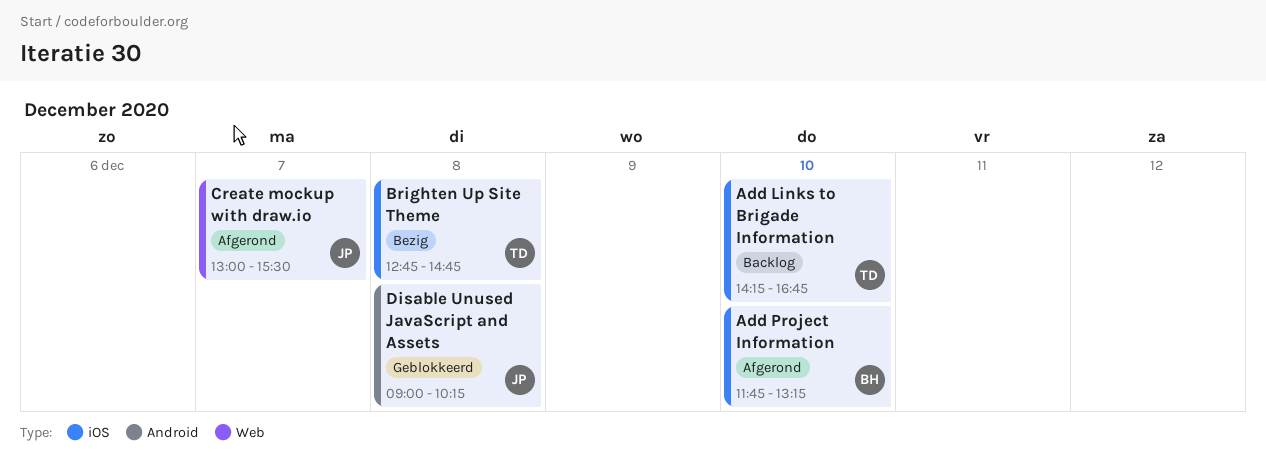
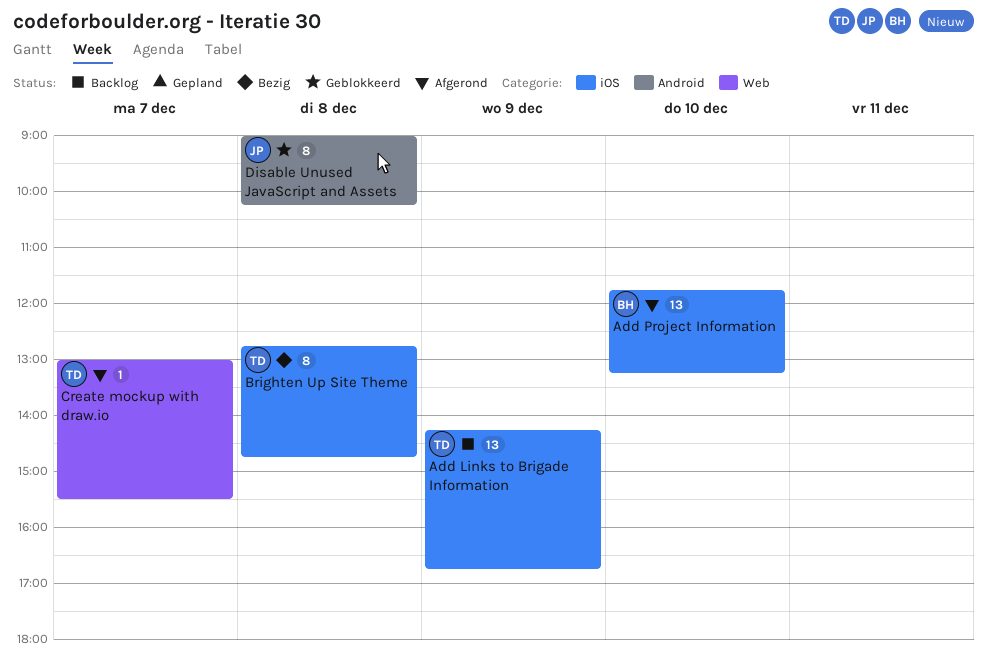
Add Links to Brigade Information, day: Dec 10 -> Dec 9
Create mockup with draw.io, owner: JP -> TD

